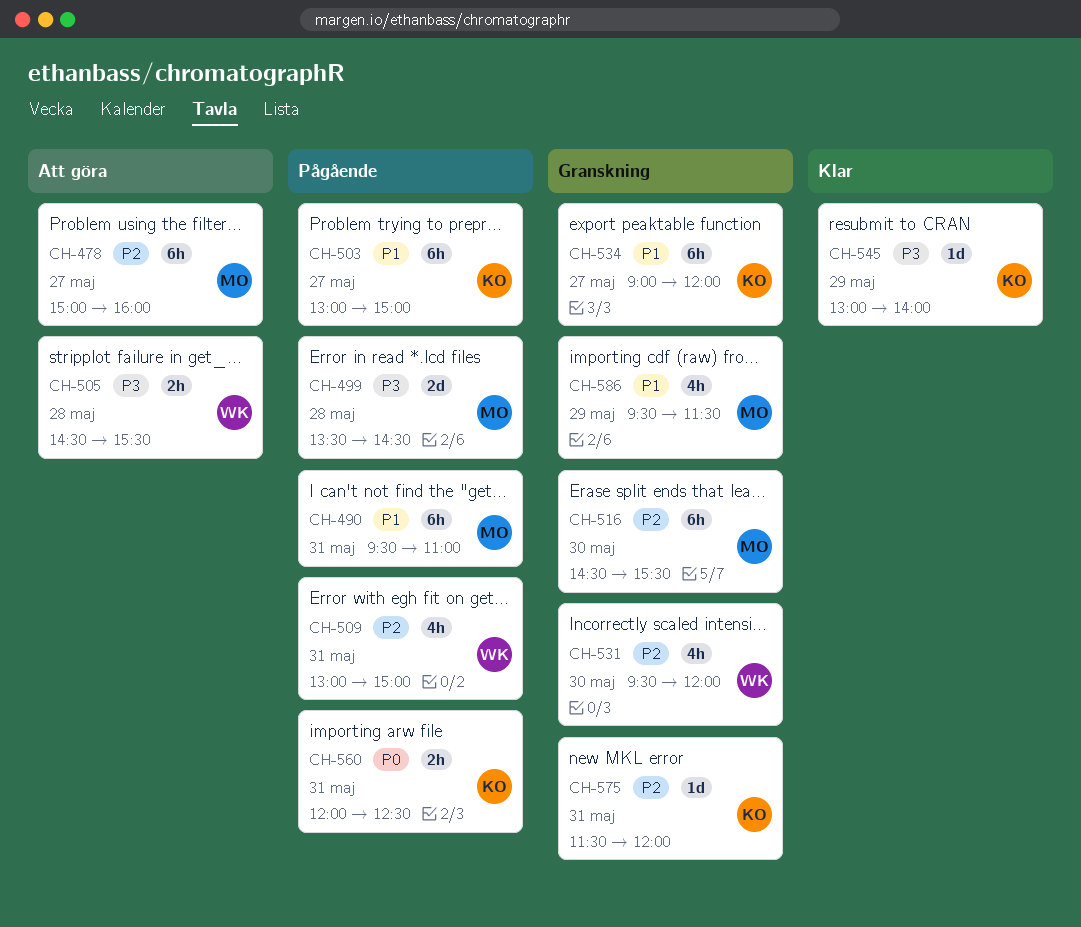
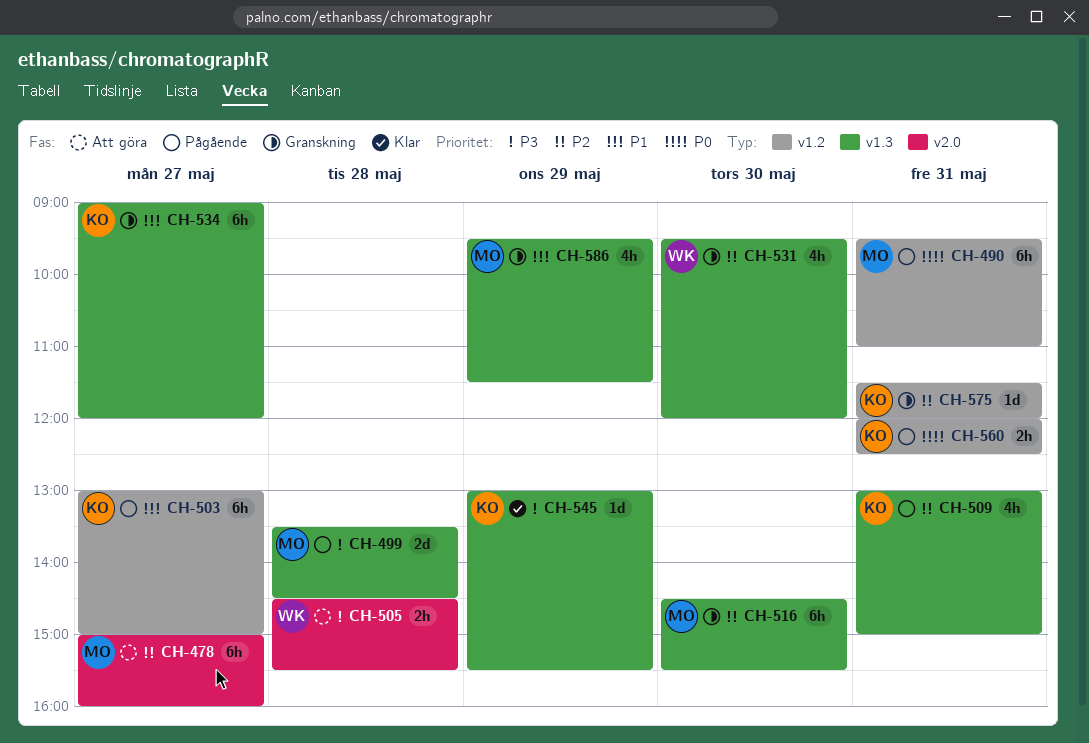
CH-490, priority: P1 -> P0
CH-509, owner: WK -> KO
CH-545, ends: 14:00 -> 15:30

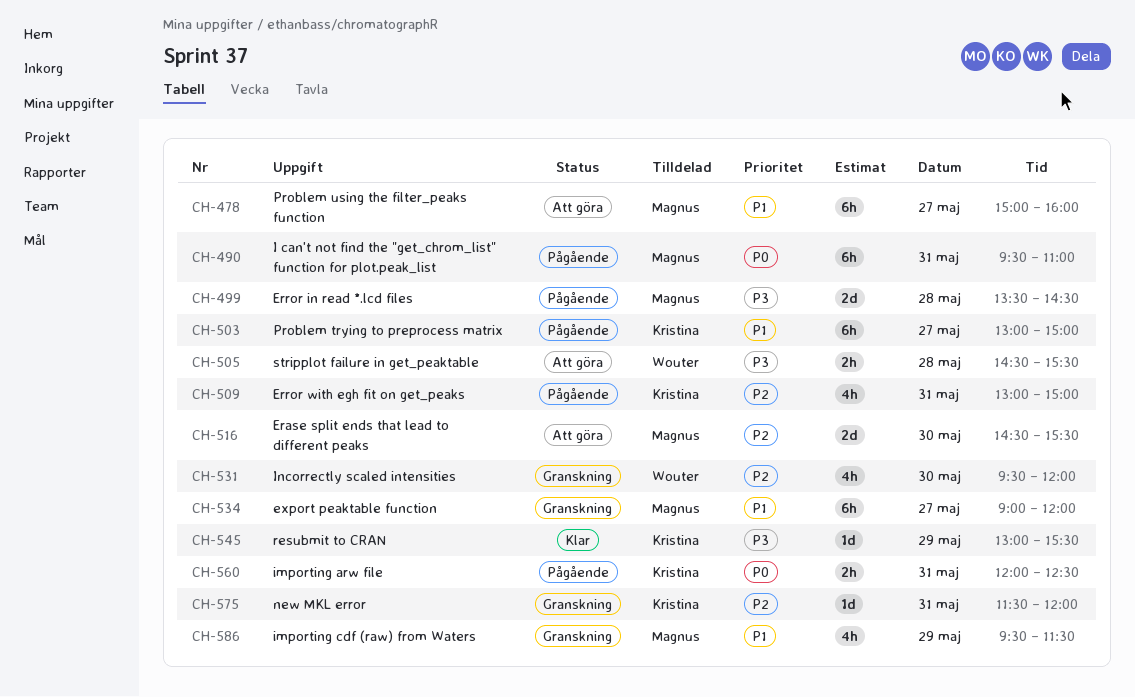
CH-478, priority: P2 -> P1
CH-516, status: Granskning -> Att göra
CH-516, estimate: 6h -> 2d
CH-534, owner: Kristina -> Magnus

